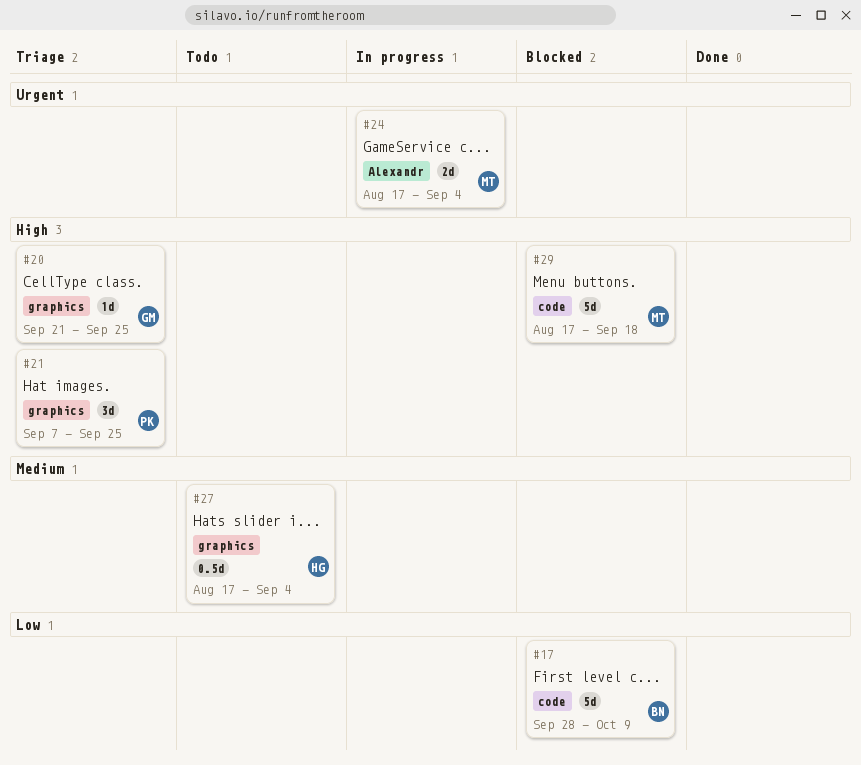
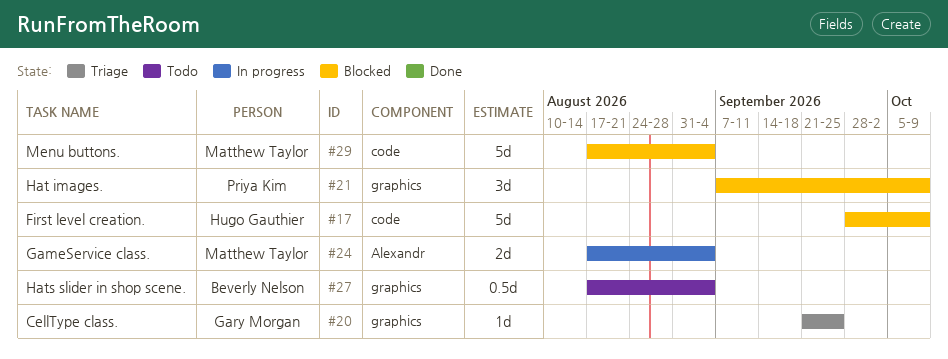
#17, owner: Beverly Nelson -> Hugo Gauthier
#21, status: Triage -> Blocked
#21, due: Sep 25 -> Oct 9
#27, owner: Hugo Gauthier -> Beverly Nelson
#29, due: Sep 18 -> Sep 4

